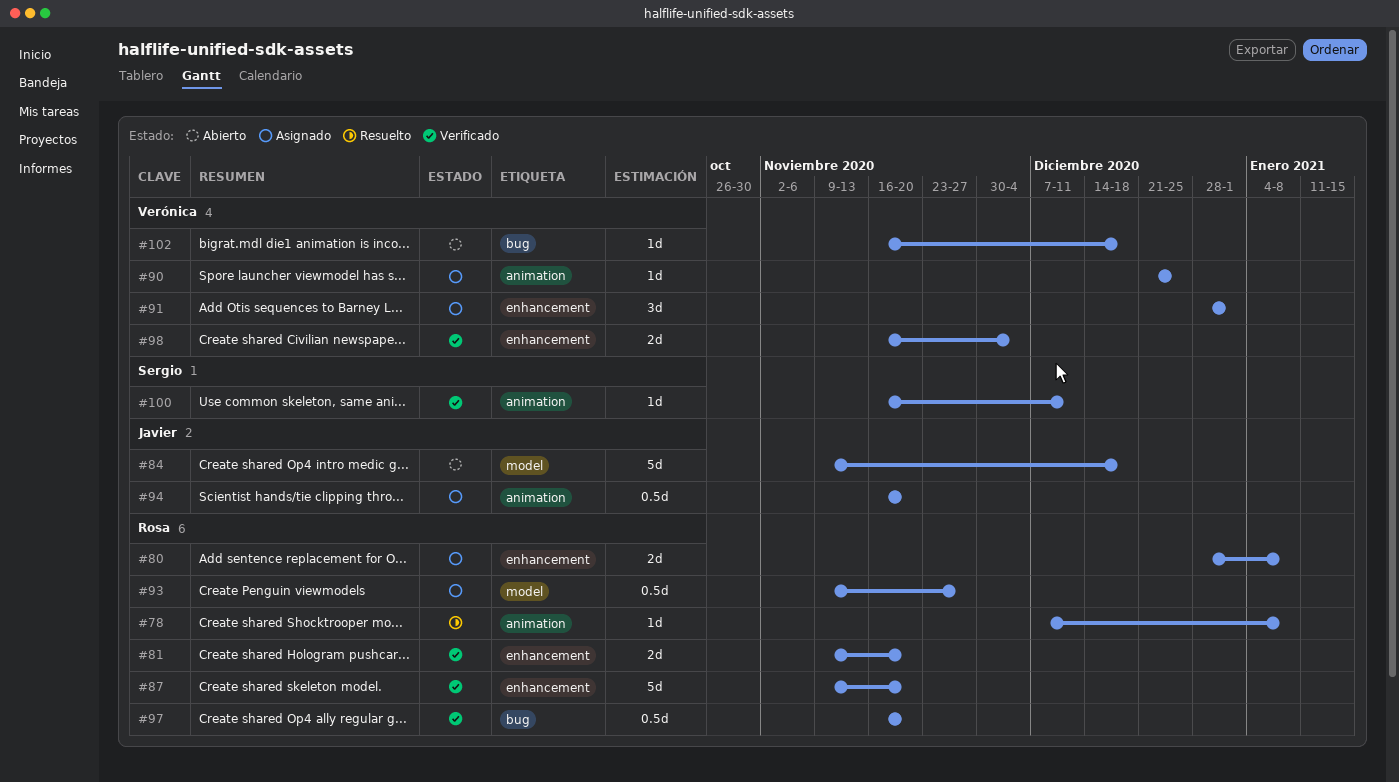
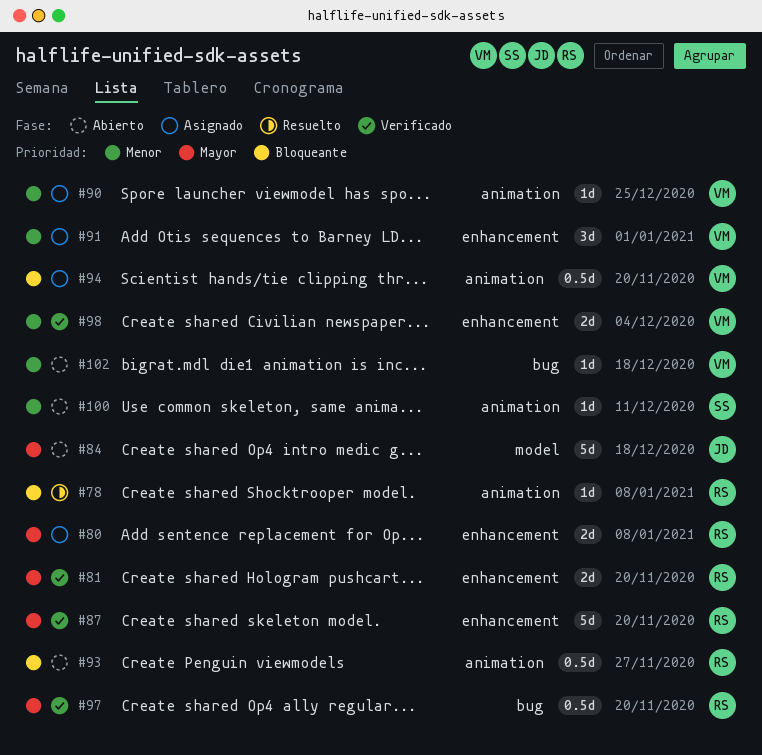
#93, status: Asignado -> Abierto
#93, label: model -> animation
#94, owner: Javier -> Verónica
#100, status: Verificado -> Abierto

